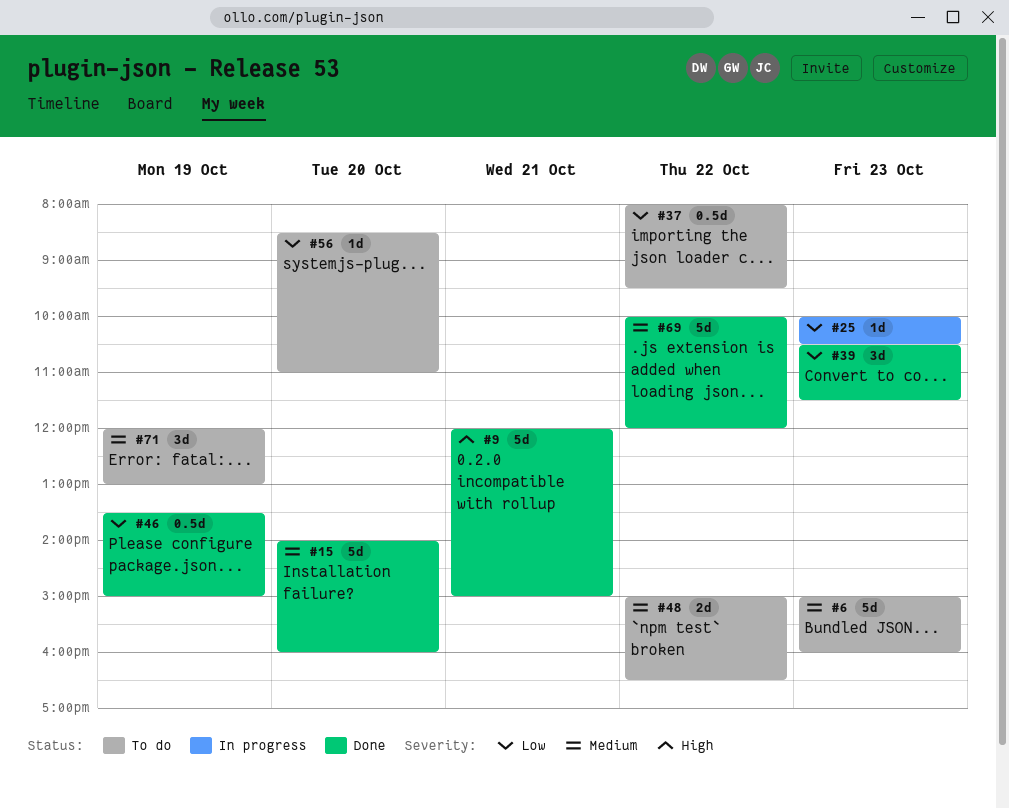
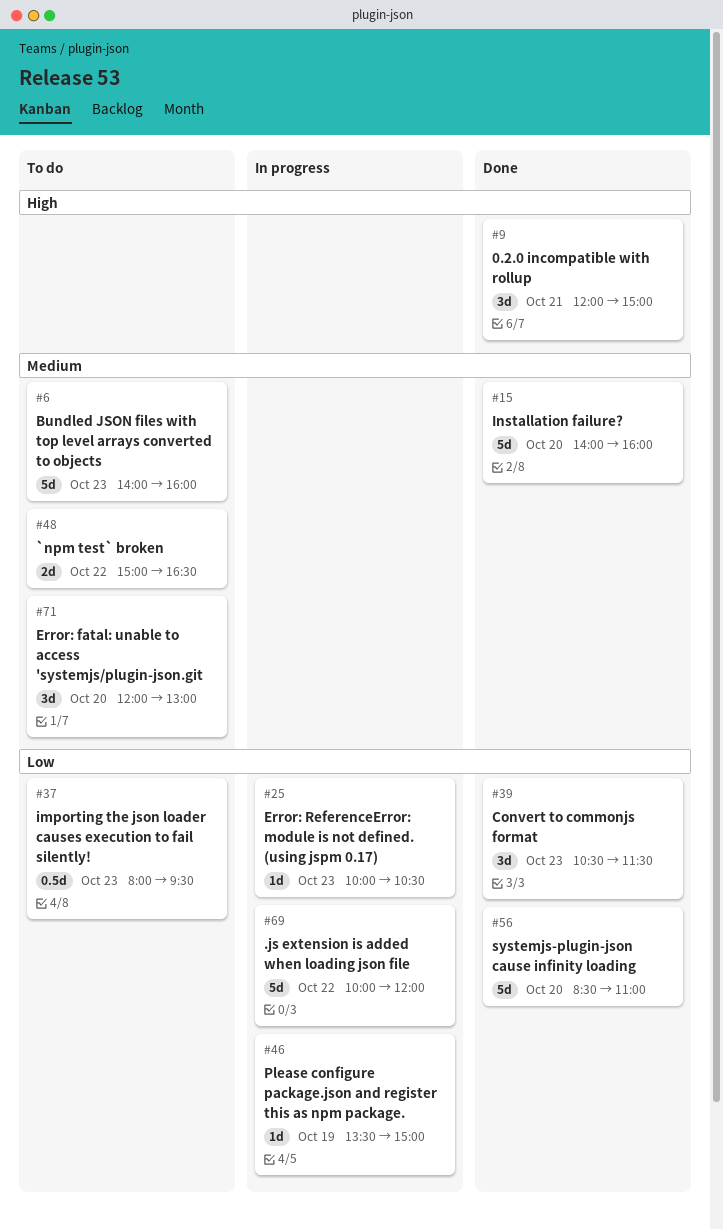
#6, begins: 15:00 -> 14:00
#9, estimate: 5d -> 3d
#37, day: Oct 22 -> Oct 23
#46, status: Done -> In progress
#46, estimate: 0.5d -> 1d
#56, status: To do -> Done
#56, estimate: 1d -> 5d
#69, status: Done -> In progress
#69, priority: Medium -> Low
#71, day: Oct 19 -> Oct 20

